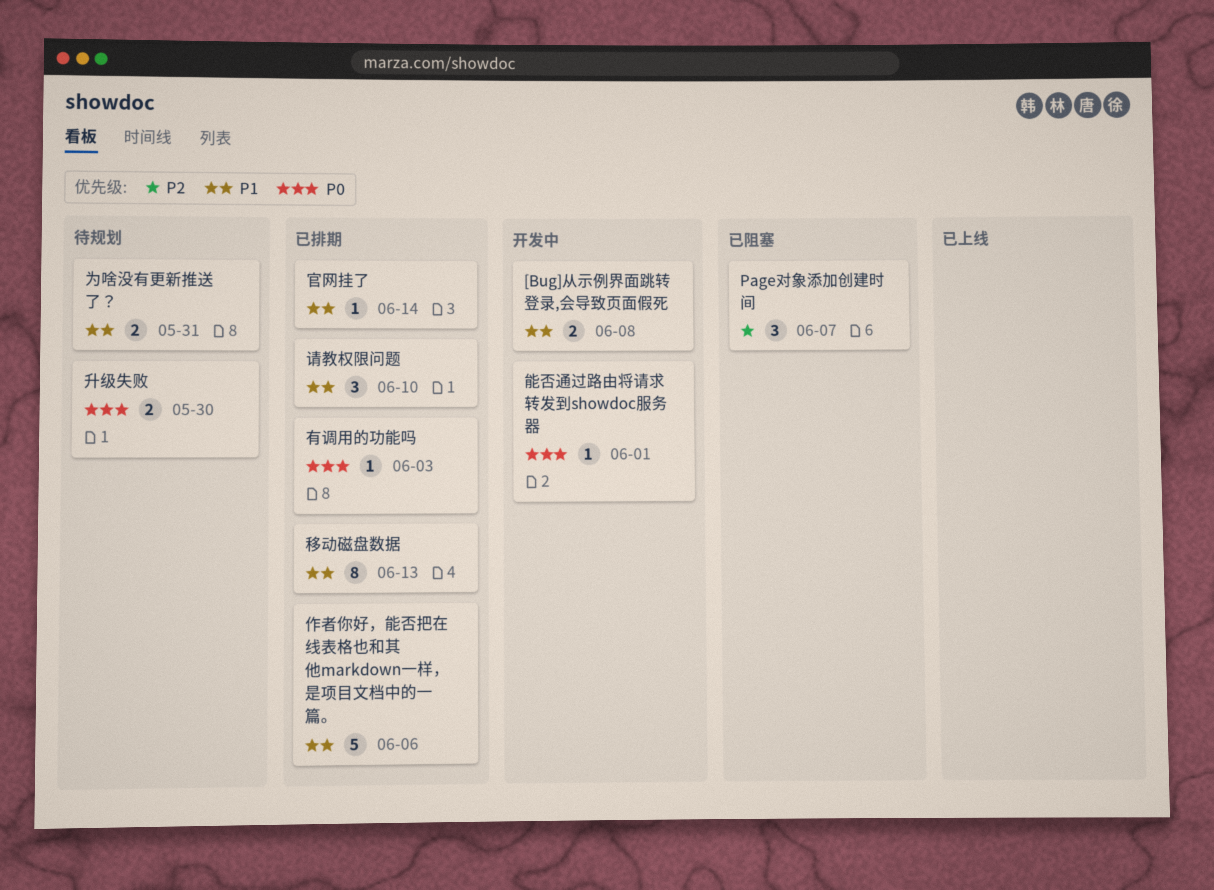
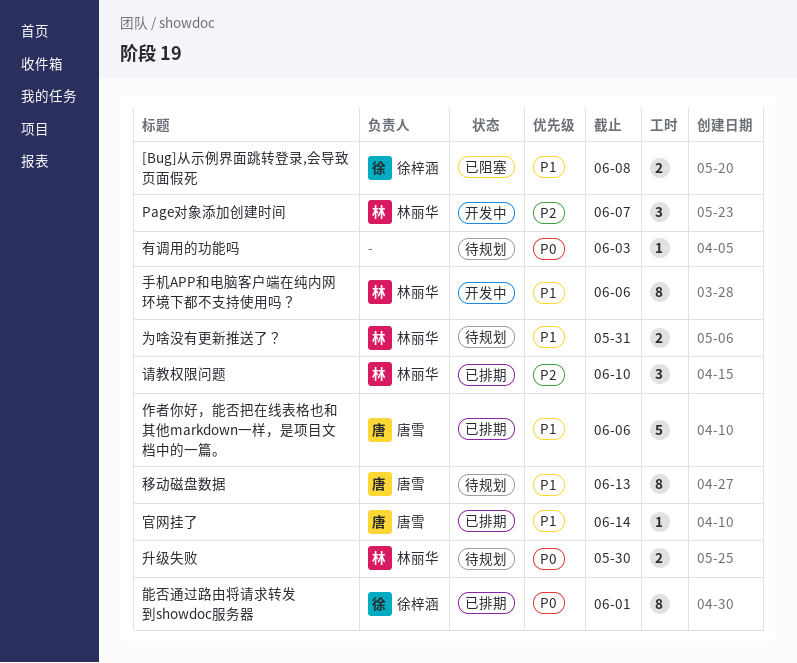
[Bug]从示例界面跳转登录,会导致页面假死, status: 开发中 -> 已阻塞
Page对象添加创建时间, status: 已阻塞 -> 开发中
手机APP和电脑客户端在纯内网环境下都不支持使用吗？: none -> present
有调用的功能吗, status: 已排期 -> 待规划
移动磁盘数据, status: 已排期 -> 待规划
能否通过路由将请求转发到showdoc服务器, status: 开发中 -> 已排期
能否通过路由将请求转发到showdoc服务器, estimate: 1 -> 8
请教权限问题, priority: P1 -> P2

